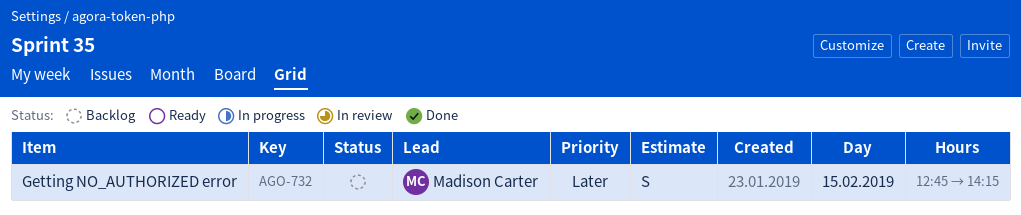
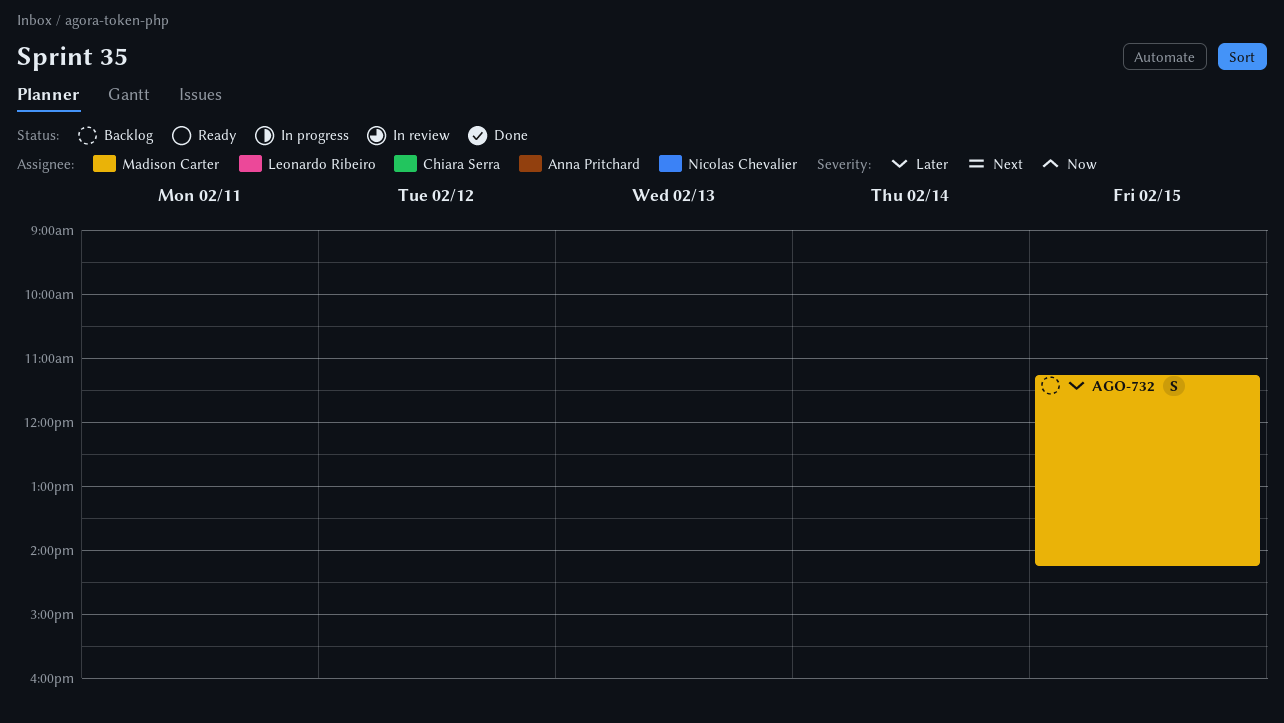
AGO-732, begins: 12:45 -> 11:15

